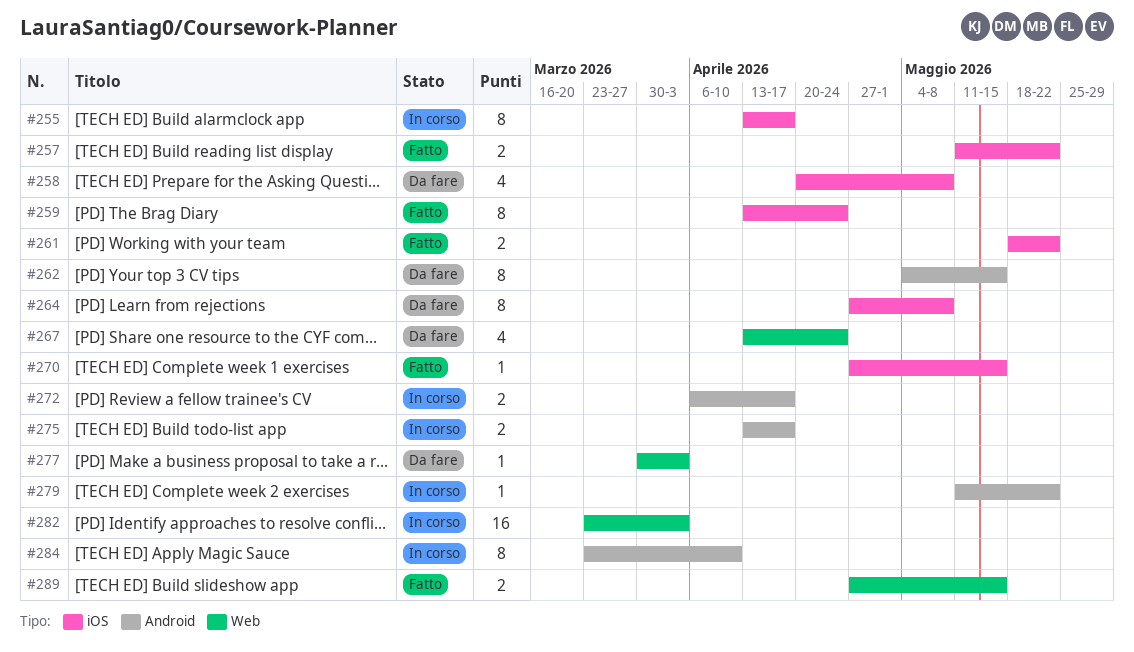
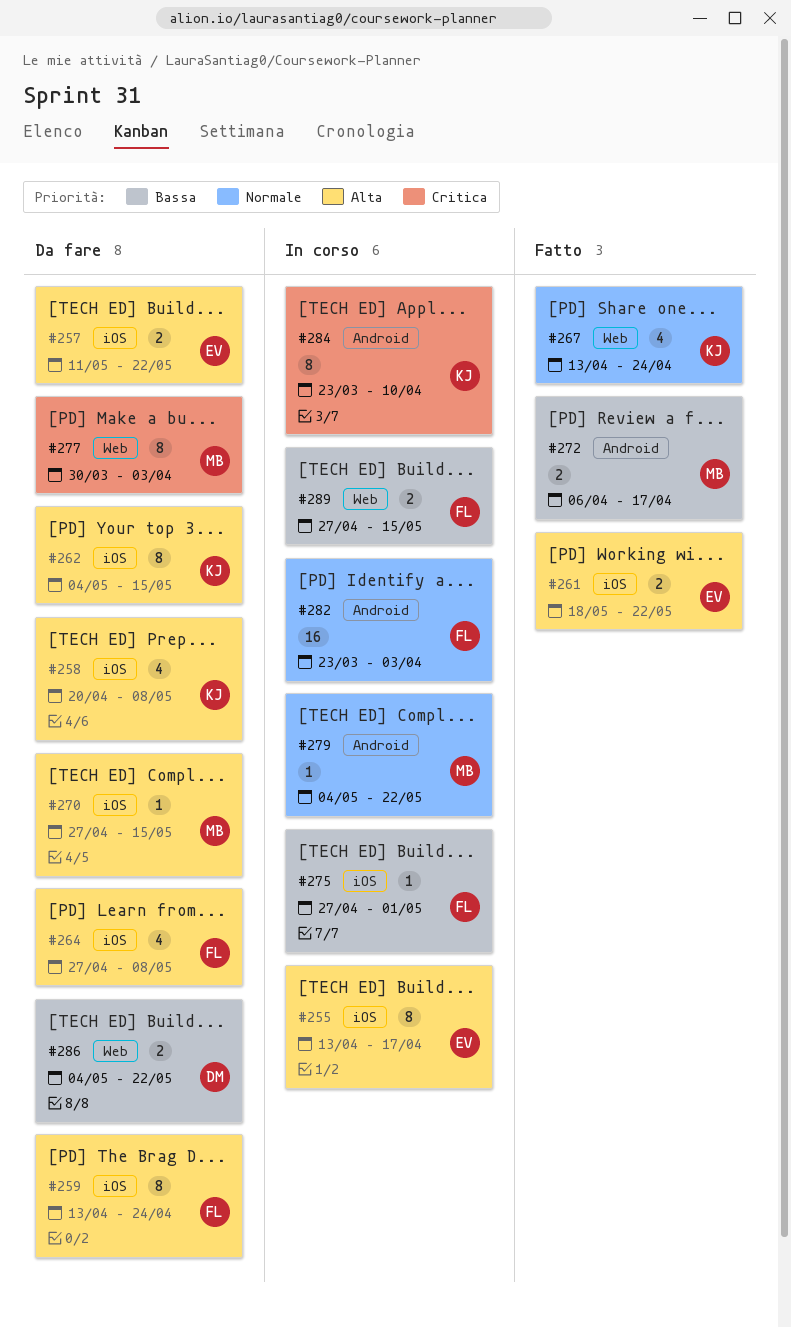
#257, status: Fatto -> Da fare
#259, status: Fatto -> Da fare
#262, label: Android -> iOS
#264, estimate: 8 -> 4
#267, status: Da fare -> Fatto
#270, status: Fatto -> Da fare
#272, status: In corso -> Fatto
#275, label: Android -> iOS
#275, estimate: 2 -> 1
#275, start: Apr 13 -> Apr 27
#275, due: Apr 17 -> May 1
#277, estimate: 1 -> 8
#279, start: May 11 -> May 4
#282, label: Web -> Android
#286: none -> present
#289, status: Fatto -> In corso

